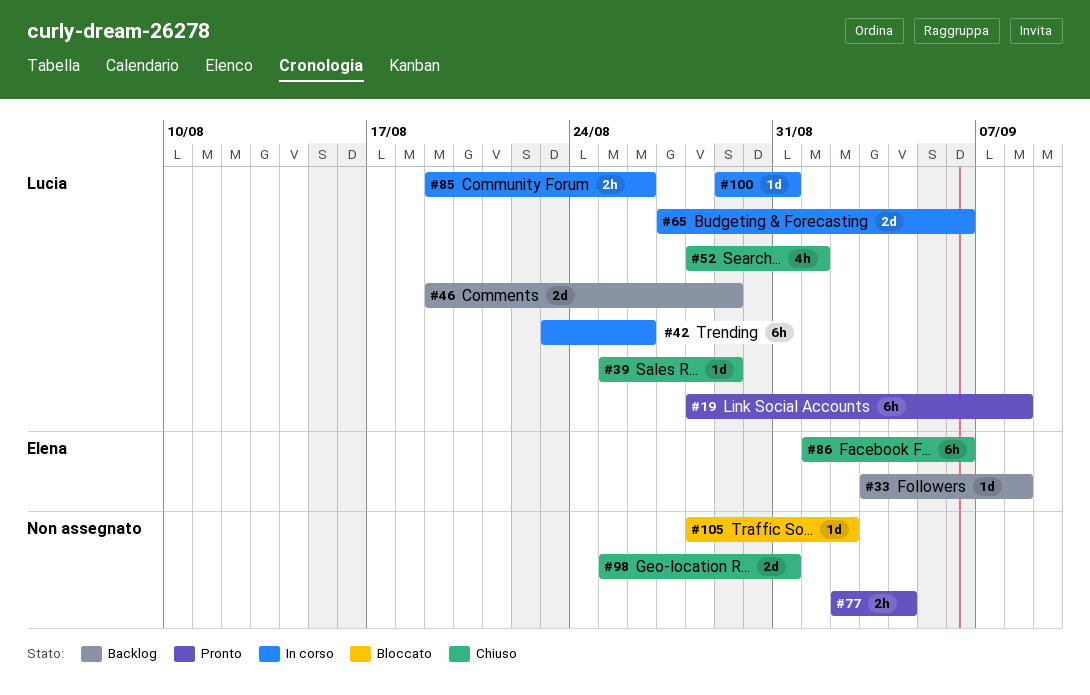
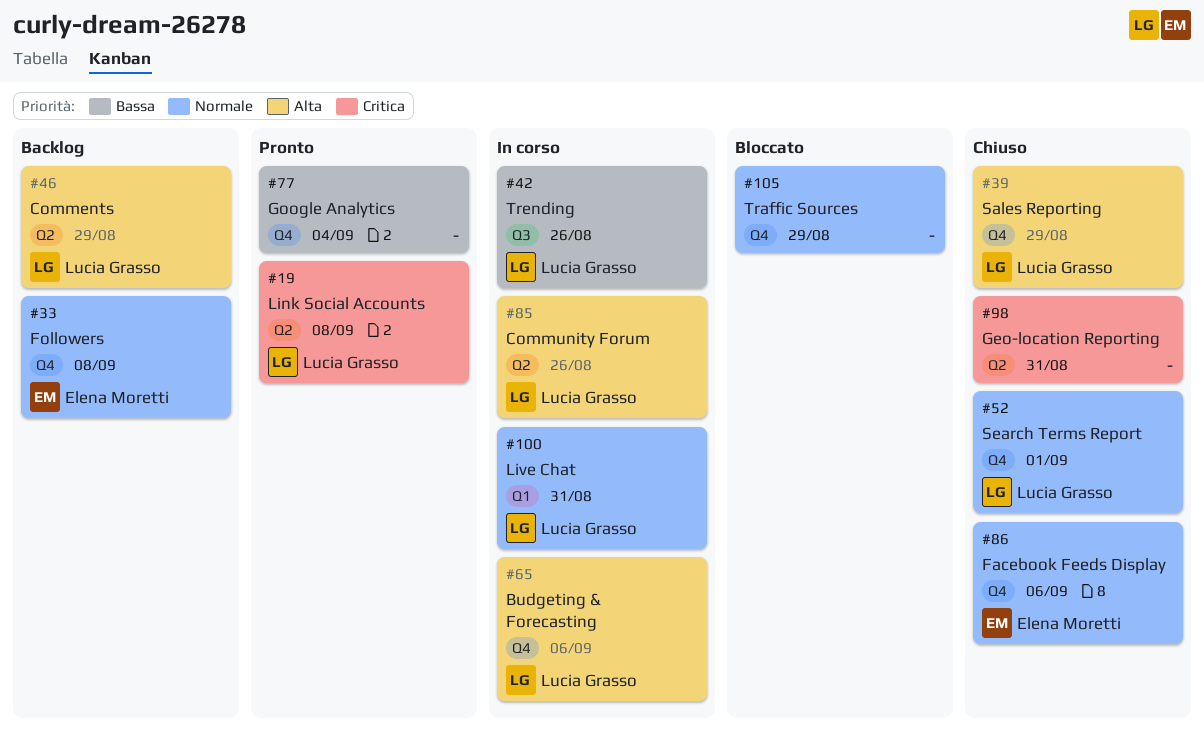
#105, due: Sep 2 -> Aug 29

